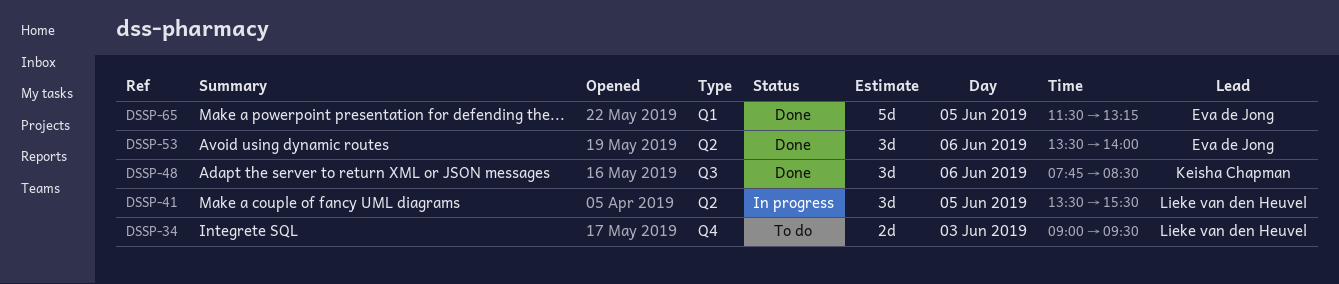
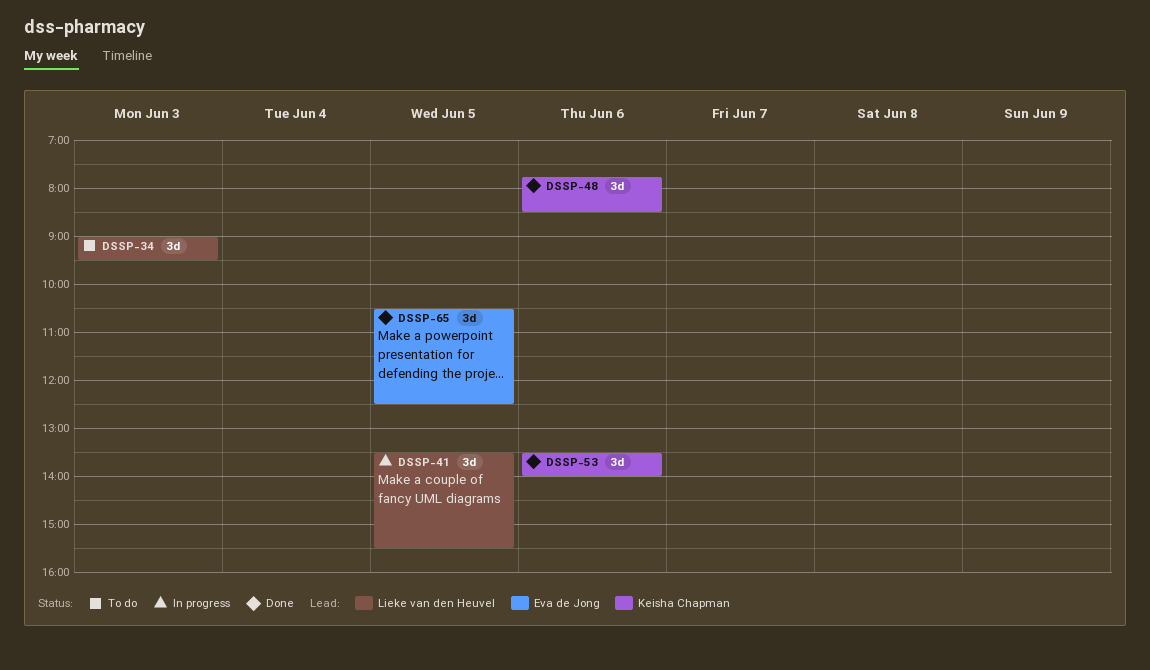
DSSP-34, estimate: 2d -> 3d
DSSP-53, owner: Eva de Jong -> Keisha Chapman
DSSP-65, estimate: 5d -> 3d
DSSP-65, begins: 11:30 -> 10:30
DSSP-65, ends: 13:15 -> 12:30

